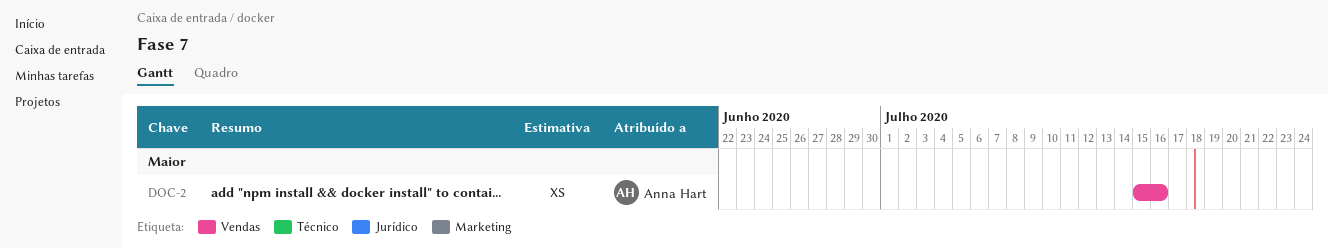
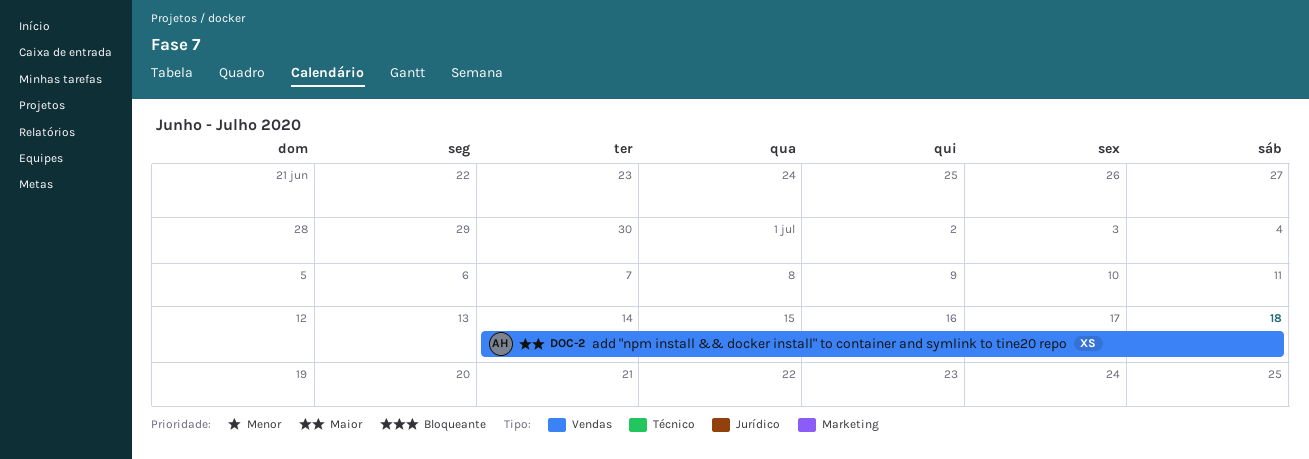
DOC-2, start: Jul 15 -> Jul 14
DOC-2, due: Jul 16 -> Jul 18

